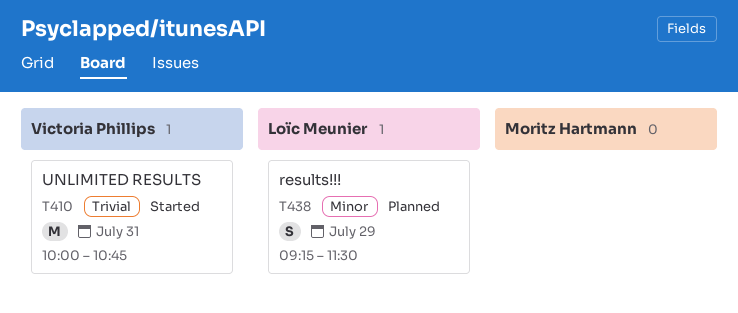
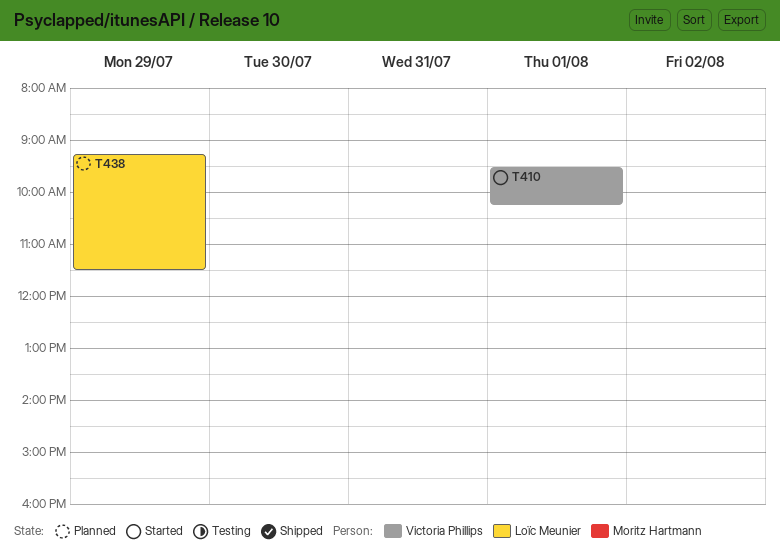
T410, day: Jul 31 -> Aug 1
T410, begins: 10:00 -> 09:30
T410, ends: 10:45 -> 10:15

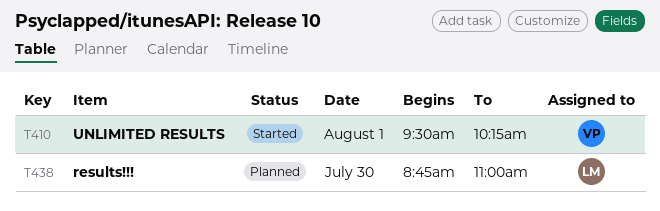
T438, day: Jul 29 -> Jul 30
T438, begins: 09:15 -> 08:45
T438, ends: 11:30 -> 11:00

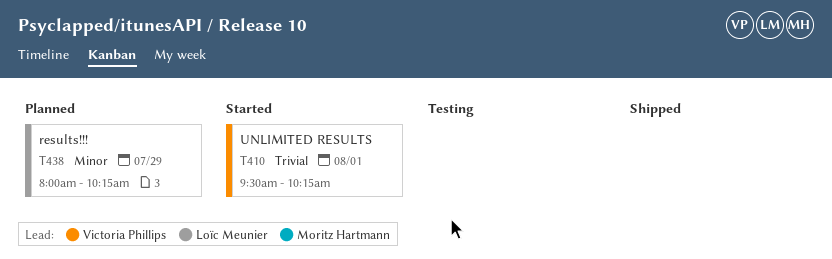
T438, day: Jul 30 -> Jul 29
T438, begins: 08:45 -> 08:00
T438, ends: 11:00 -> 10:15

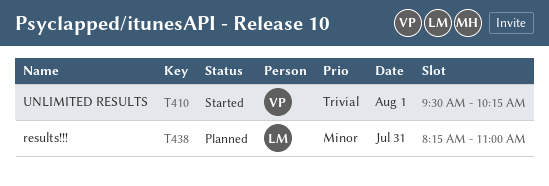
T438, day: Jul 29 -> Jul 31
T438, begins: 08:00 -> 08:15
T438, ends: 10:15 -> 11:00

